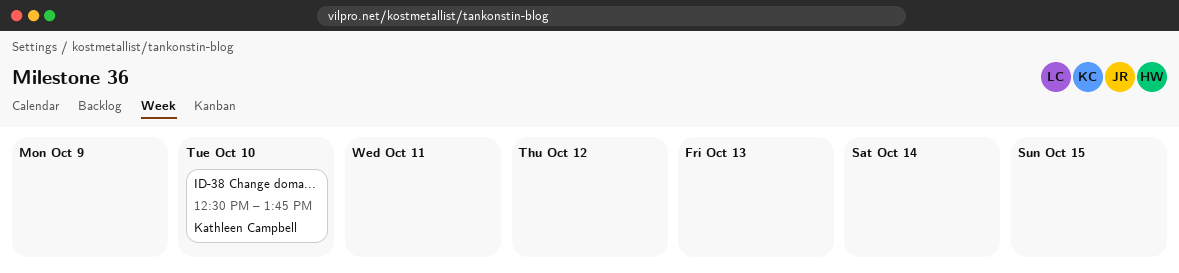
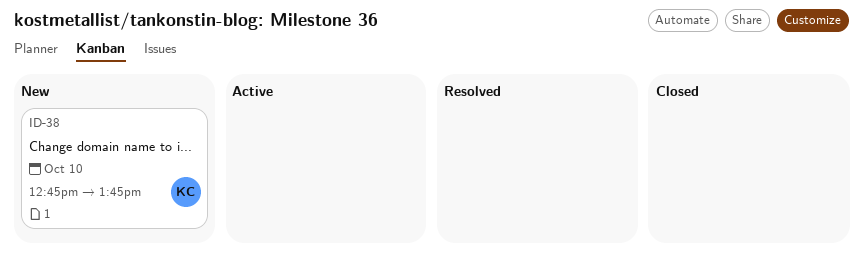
ID-38, begins: 12:30 -> 12:45

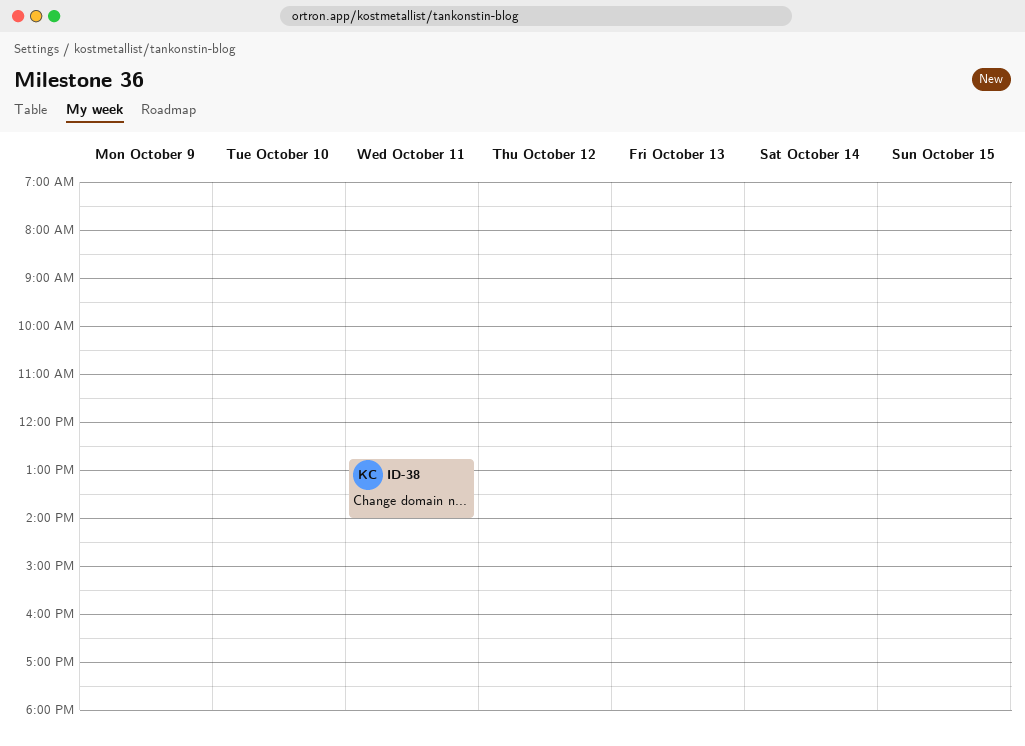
ID-38, day: Oct 10 -> Oct 11
ID-38, ends: 13:45 -> 14:00

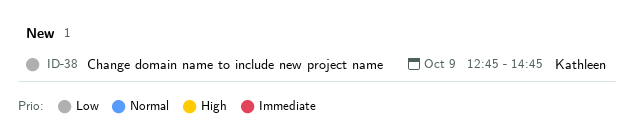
ID-38, day: Oct 11 -> Oct 9
ID-38, ends: 14:00 -> 14:45

